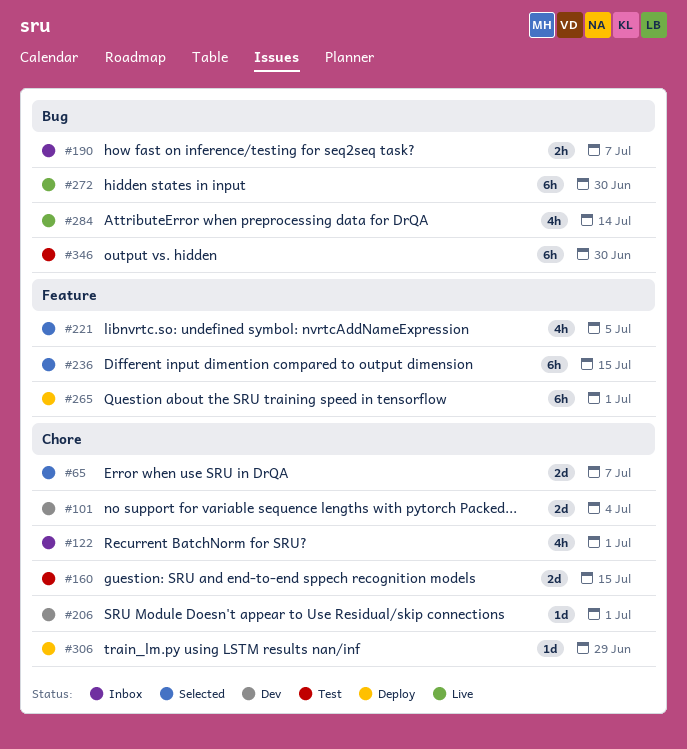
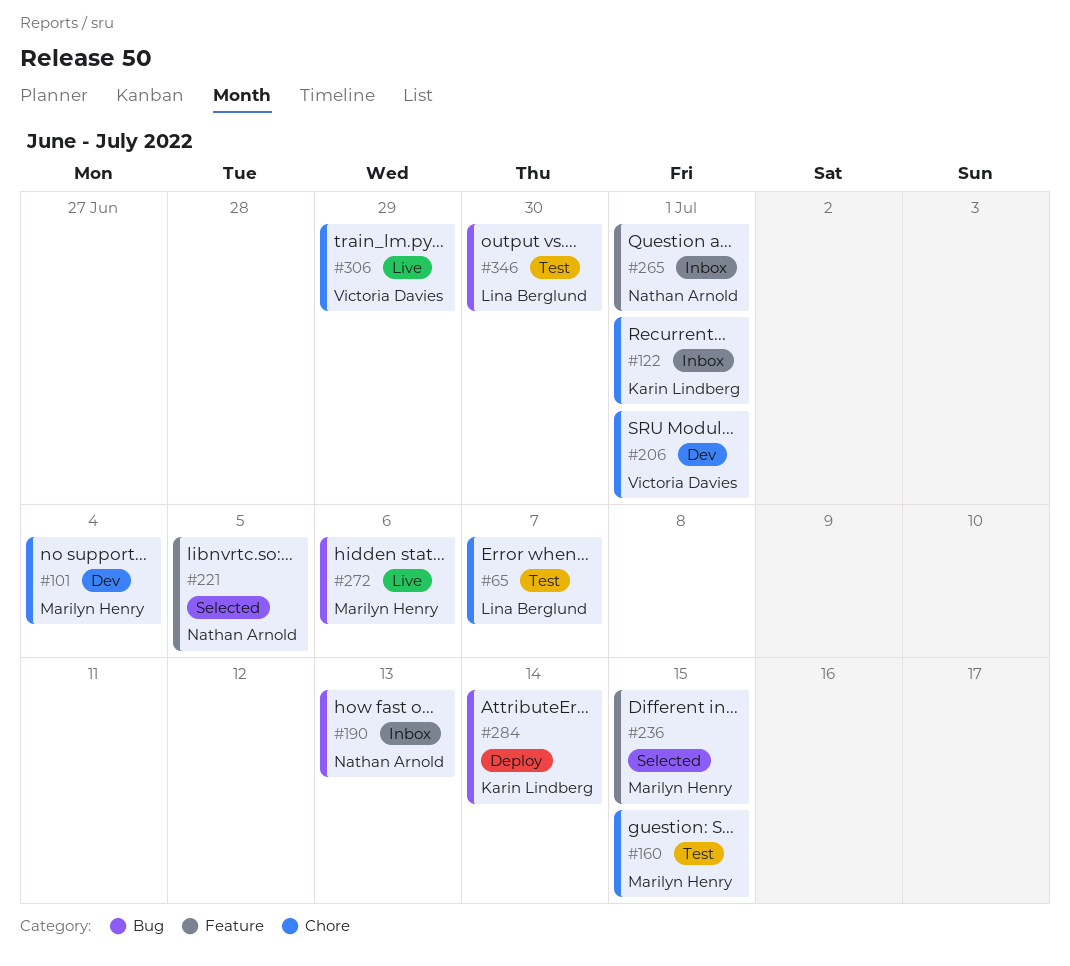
#65, status: Selected -> Test
#190, due: Jul 7 -> Jul 13
#265, status: Deploy -> Inbox
#272, due: Jun 30 -> Jul 6
#284, status: Live -> Deploy
#306, status: Deploy -> Live

